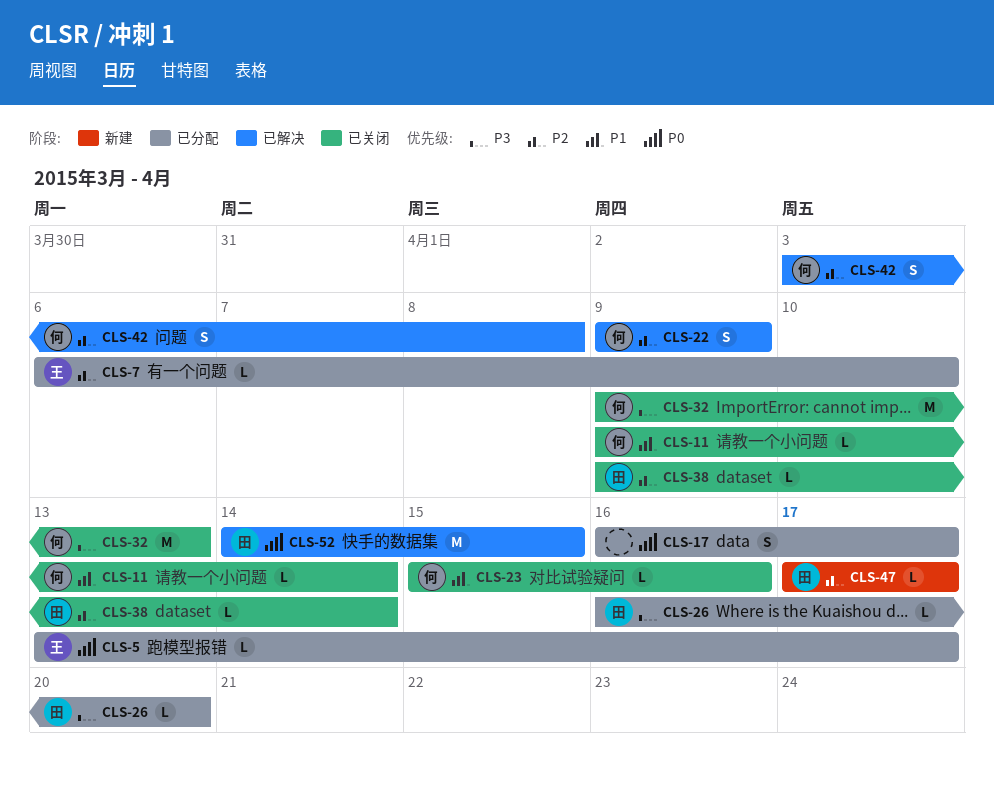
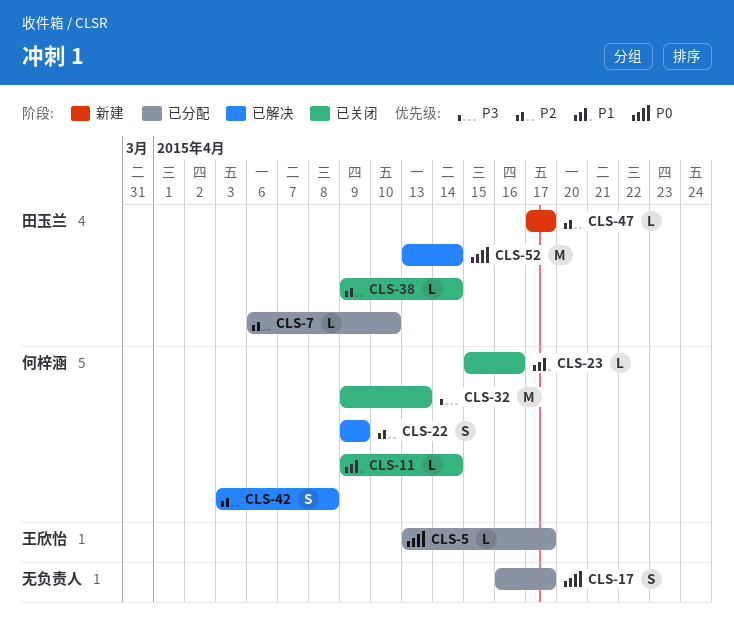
CLS-7, owner: 王欣怡 -> 田玉兰
CLS-26: present -> none
CLS-52, start: Apr 14 -> Apr 13
CLS-52, due: Apr 15 -> Apr 14

